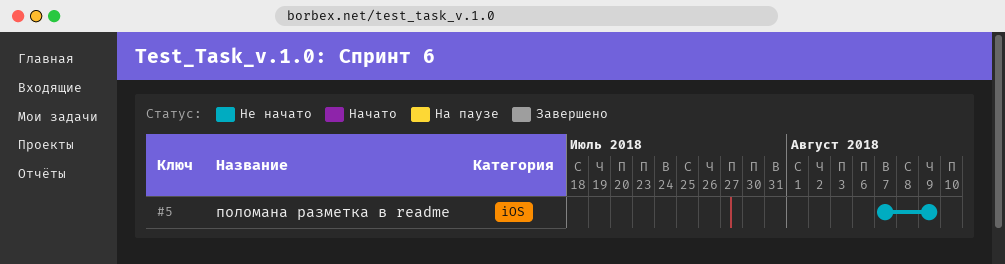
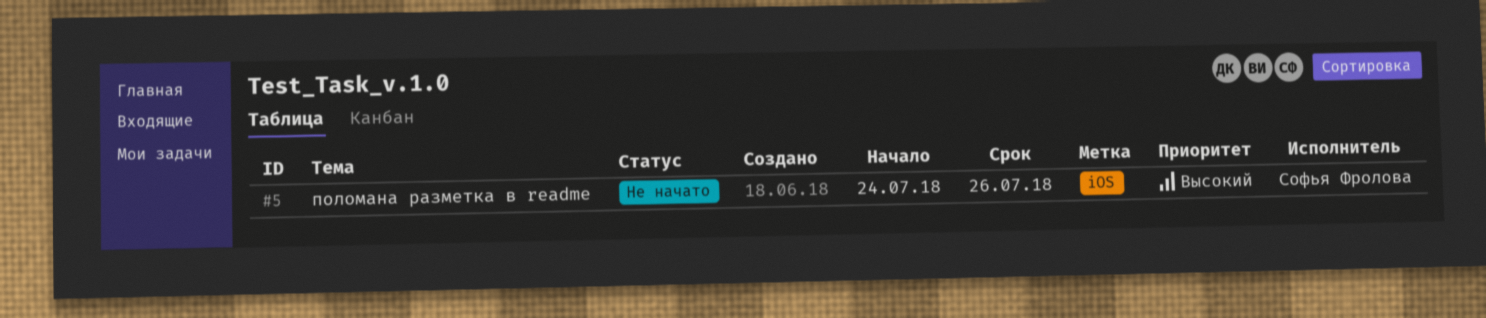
#5, start: Aug 7 -> Jul 24
#5, due: Aug 9 -> Jul 26

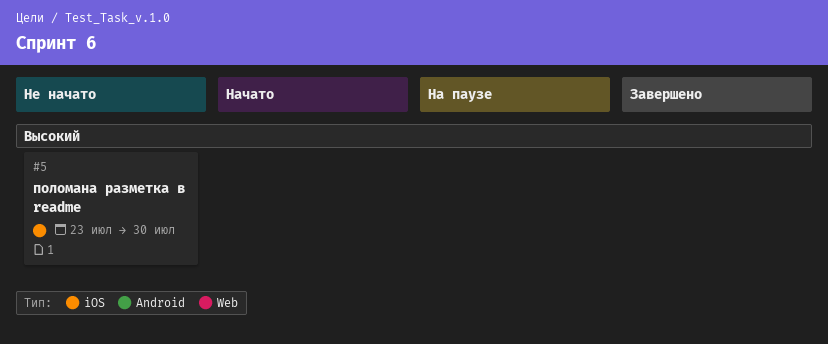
#5, start: Jul 24 -> Jul 23
#5, due: Jul 26 -> Jul 30

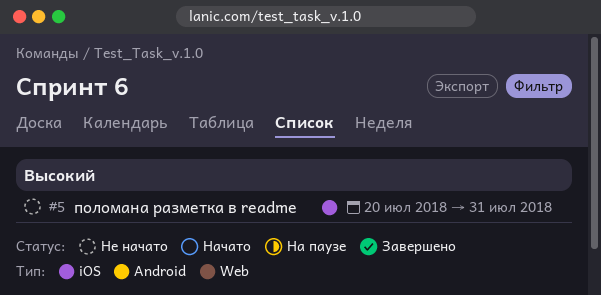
#5, start: Jul 23 -> Jul 20
#5, due: Jul 30 -> Jul 31

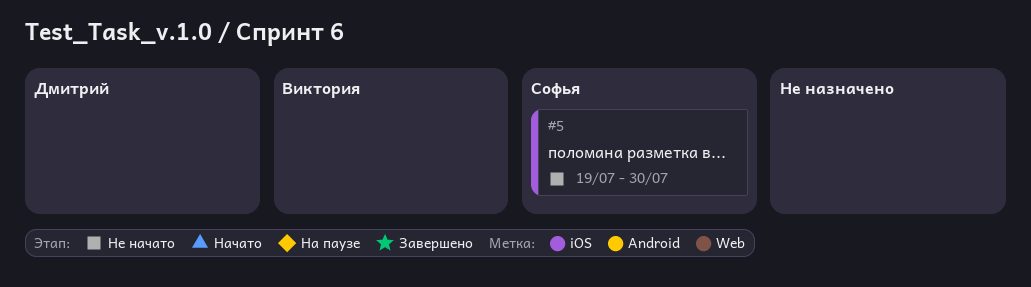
#5, start: Jul 20 -> Jul 19
#5, due: Jul 31 -> Jul 30

